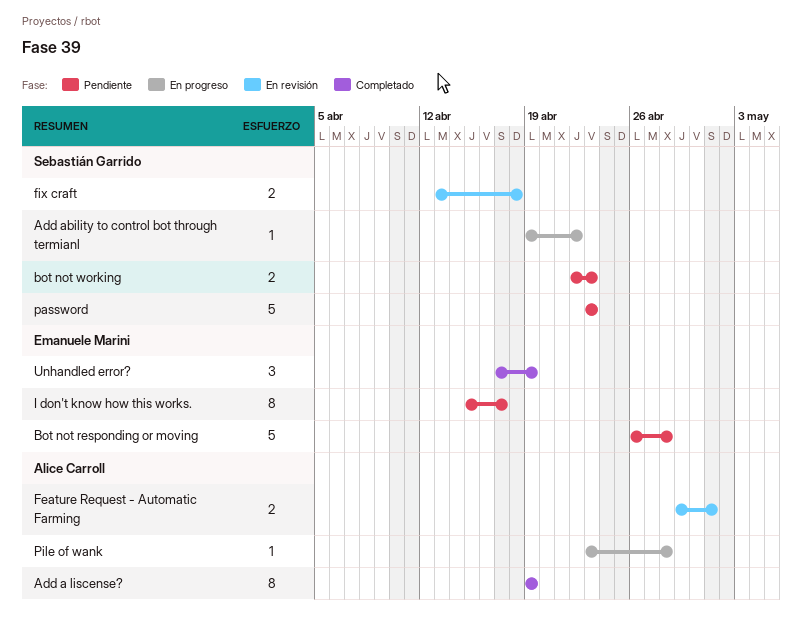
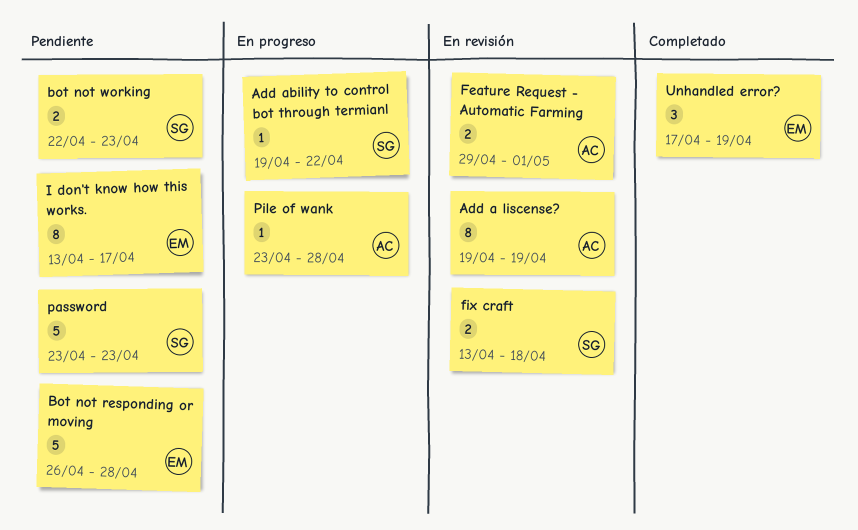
Add a liscense?, status: Completado -> En revisión
I don't know how this works., start: Apr 15 -> Apr 13

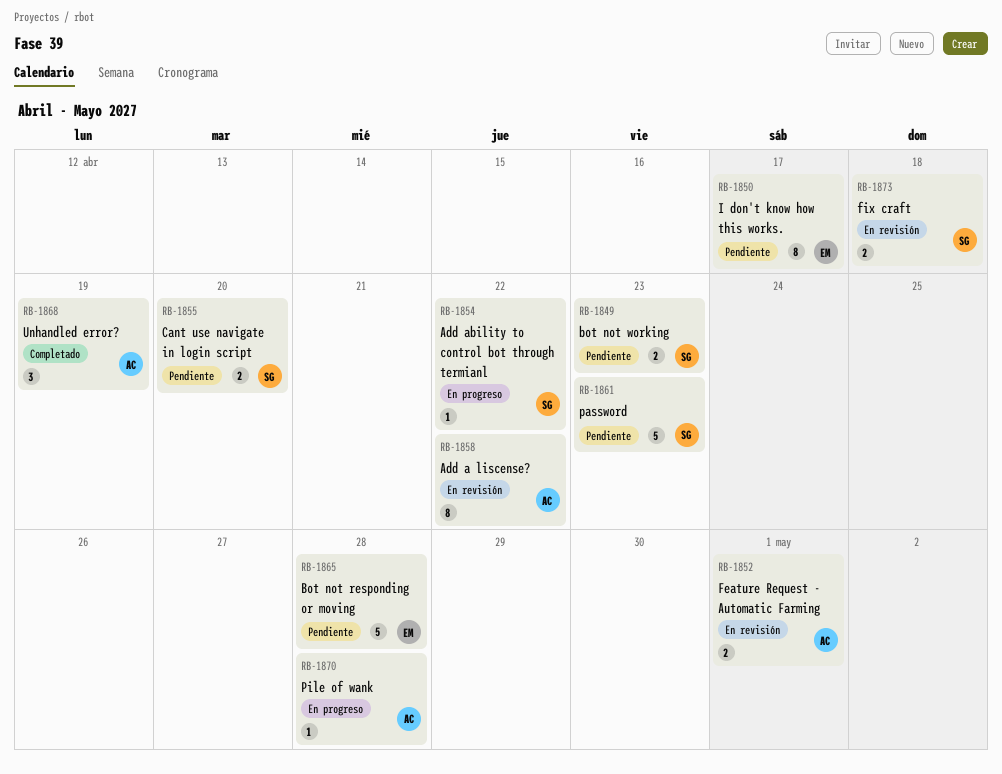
Add a liscense?, due: Apr 19 -> Apr 22
Cant use navigate in login script: none -> present
Unhandled error?, owner: EM -> AC

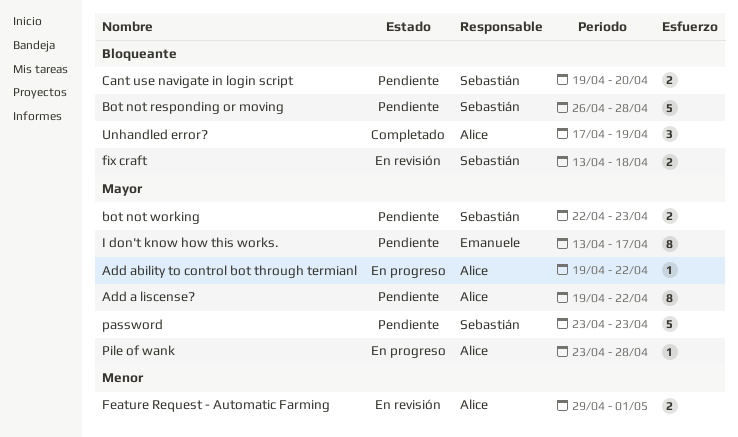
Add a liscense?, status: En revisión -> Pendiente
Add ability to control bot through termianl, owner: Sebastián -> Alice
Bot not responding or moving, owner: Emanuele -> Sebastián

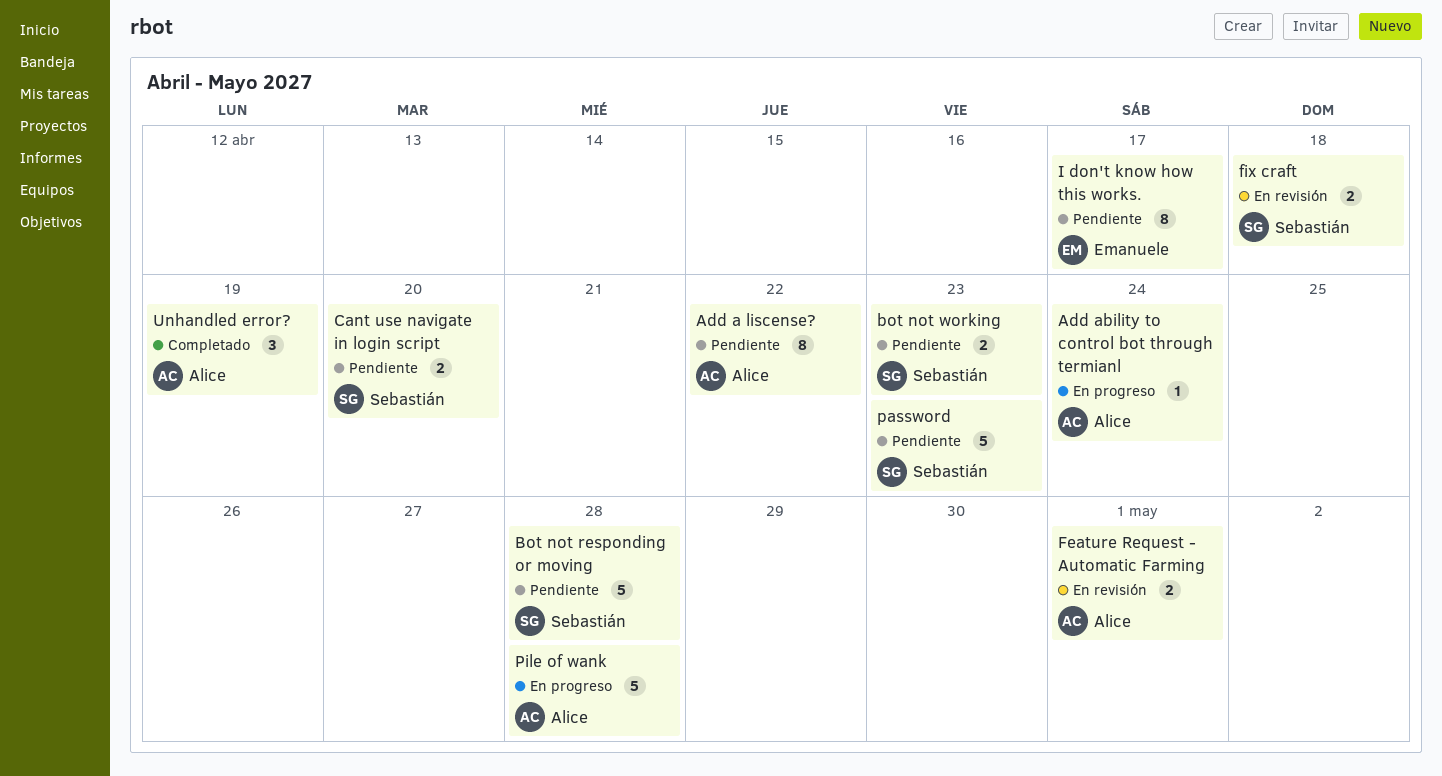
Add ability to control bot through termianl, due: Apr 22 -> Apr 24
Pile of wank, estimate: 1 -> 5

